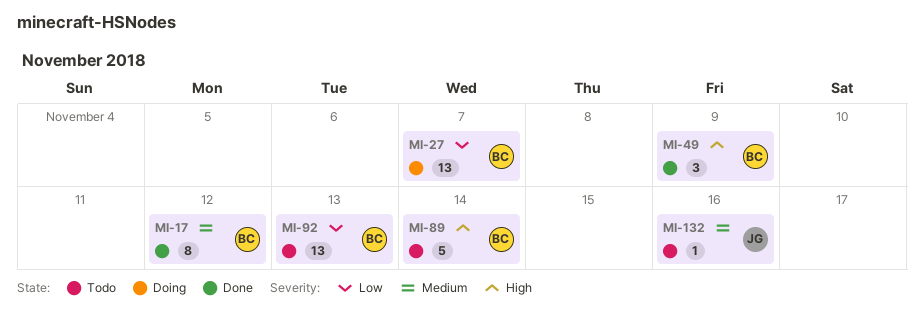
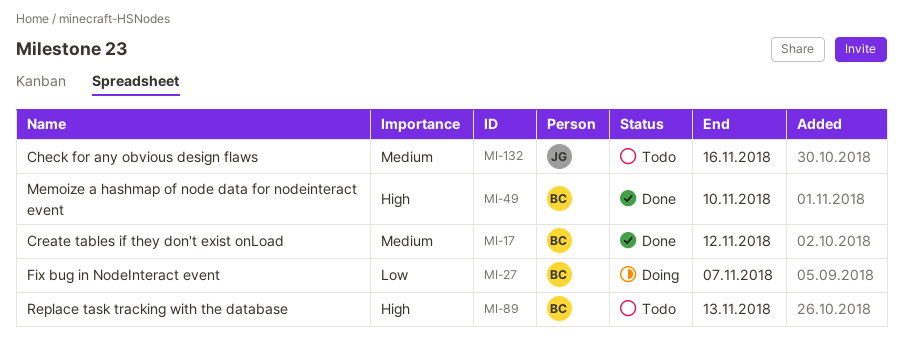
MI-49, due: Nov 9 -> Nov 10
MI-89, due: Nov 14 -> Nov 13
MI-92: present -> none

